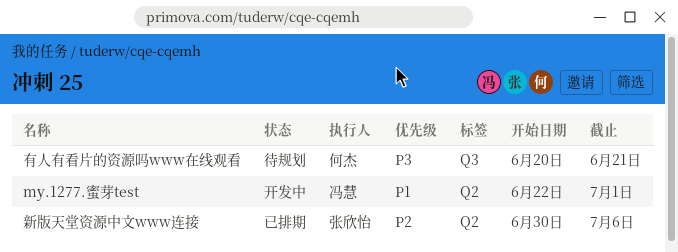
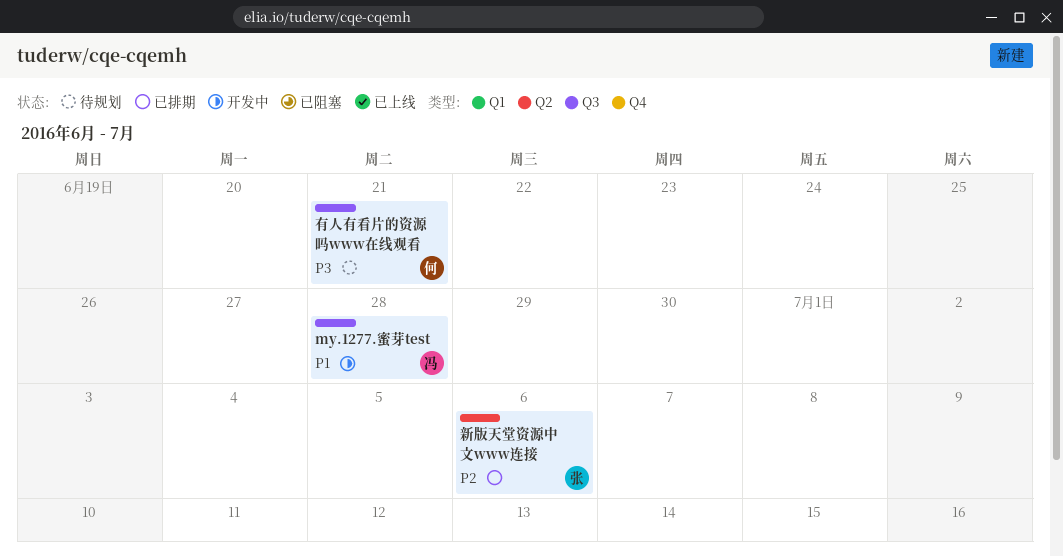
my.1277.蜜芽test, label: Q2 -> Q3
my.1277.蜜芽test, due: Jul 1 -> Jun 28

